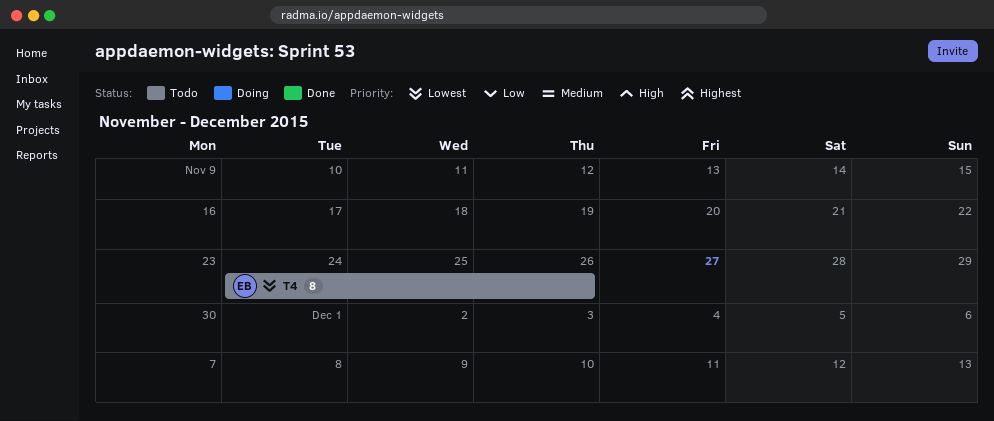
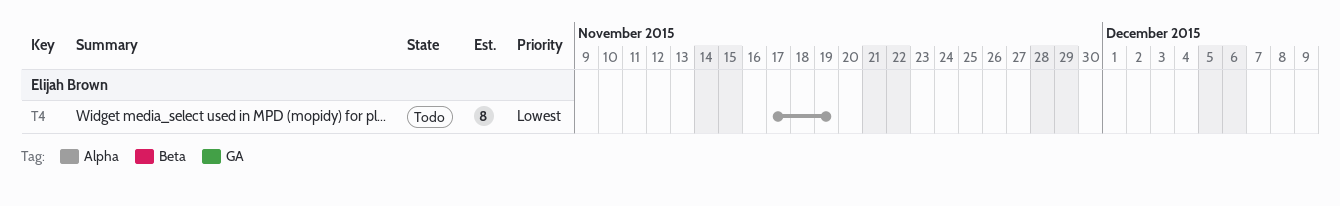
T4, start: Nov 24 -> Nov 17
T4, due: Nov 26 -> Nov 19

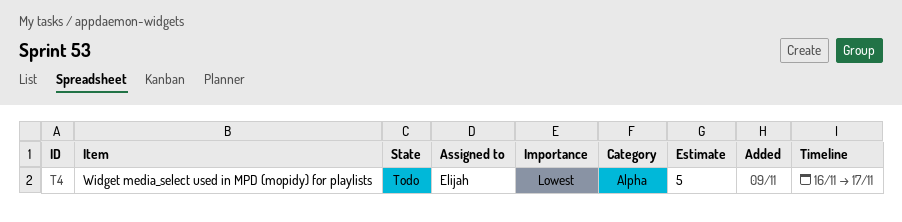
T4, estimate: 8 -> 5
T4, start: Nov 17 -> Nov 16
T4, due: Nov 19 -> Nov 17

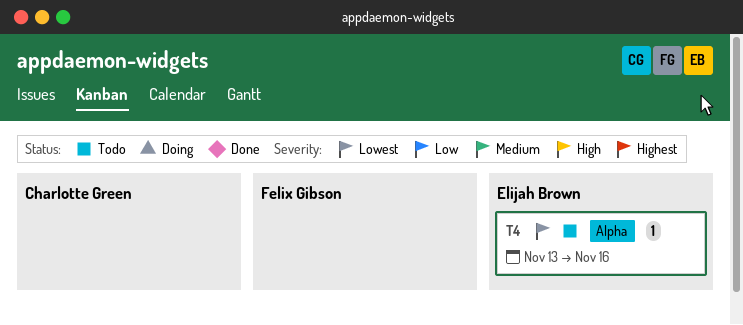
T4, estimate: 5 -> 1
T4, start: Nov 16 -> Nov 13
T4, due: Nov 17 -> Nov 16

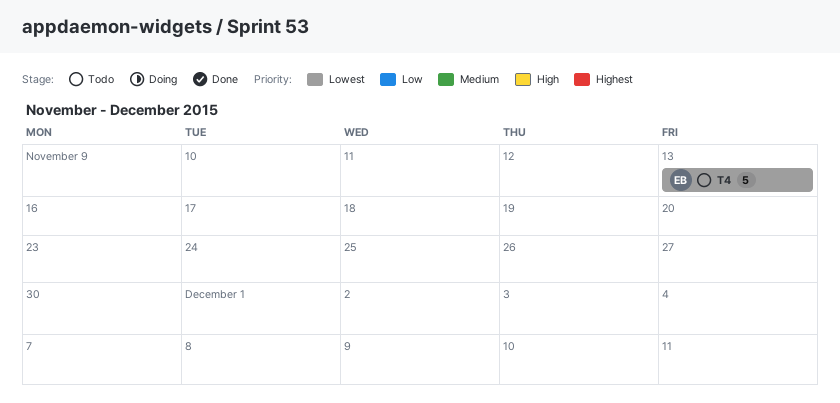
T4, estimate: 1 -> 5
T4, due: Nov 16 -> Nov 13

